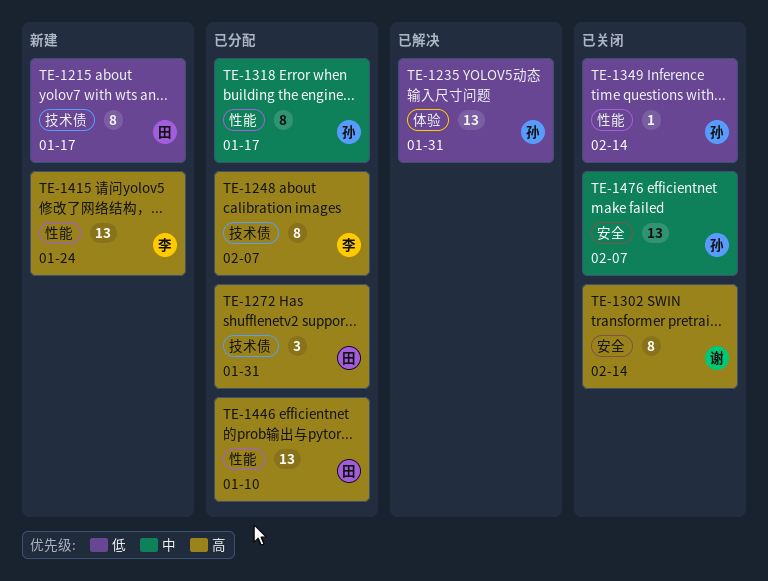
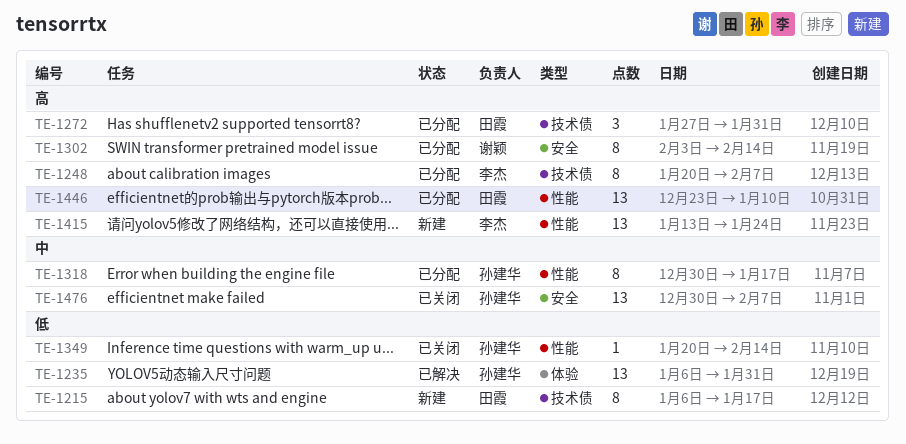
TE-1302, status: 已关闭 -> 已分配

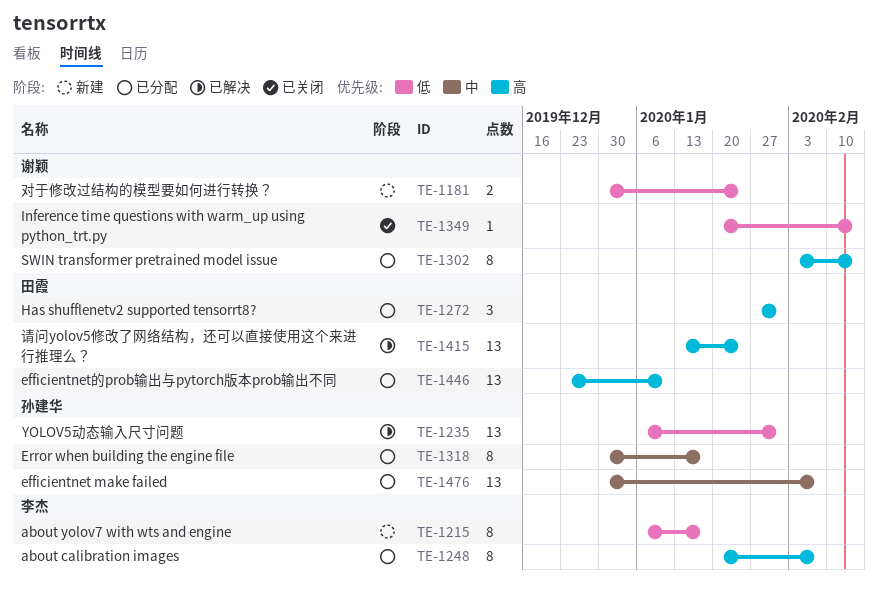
TE-1181: none -> present
TE-1215, owner: 田霞 -> 李杰
TE-1349, owner: 孙建华 -> 谢颖
TE-1415, status: 新建 -> 已解决
TE-1415, owner: 李杰 -> 田霞
TE-1476, status: 已关闭 -> 已分配

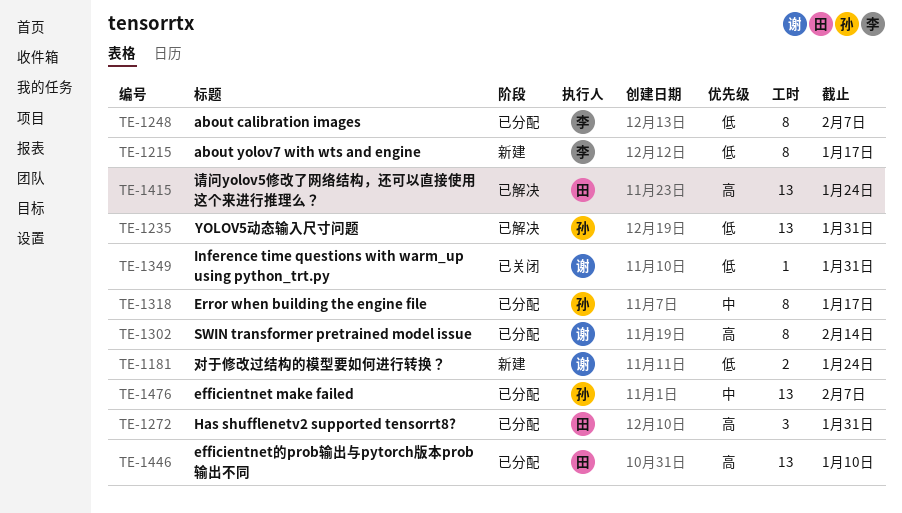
TE-1248, priority: 高 -> 低
TE-1349, due: Feb 14 -> Jan 31

